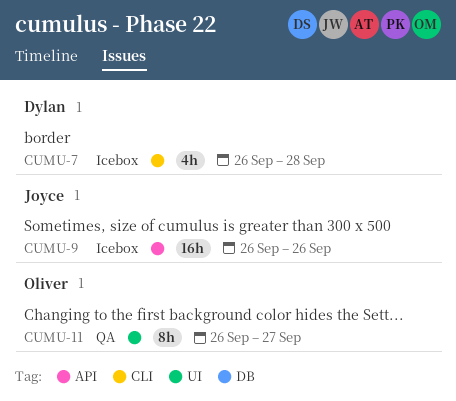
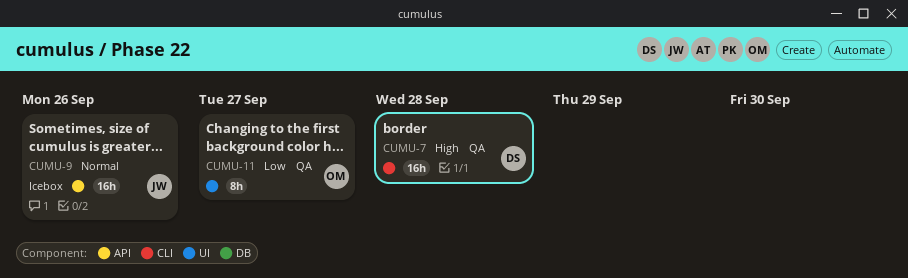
CUMU-7, status: Icebox -> QA
CUMU-7, estimate: 4h -> 16h

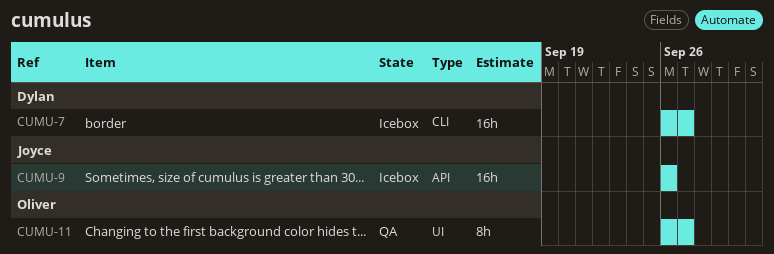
CUMU-7, status: QA -> Icebox
CUMU-7, due: Sep 28 -> Sep 27

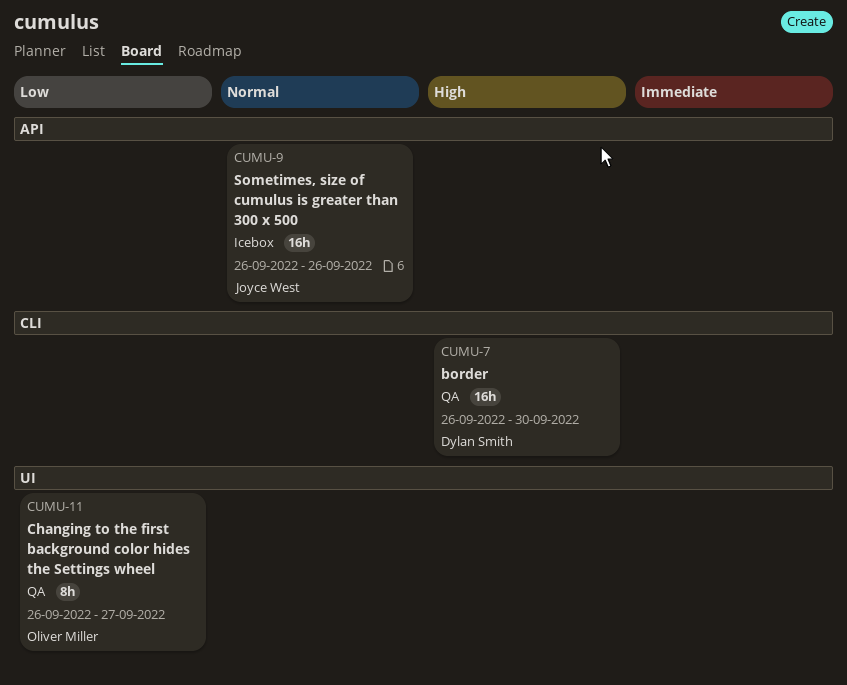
CUMU-7, status: Icebox -> QA
CUMU-7, due: Sep 27 -> Sep 30

